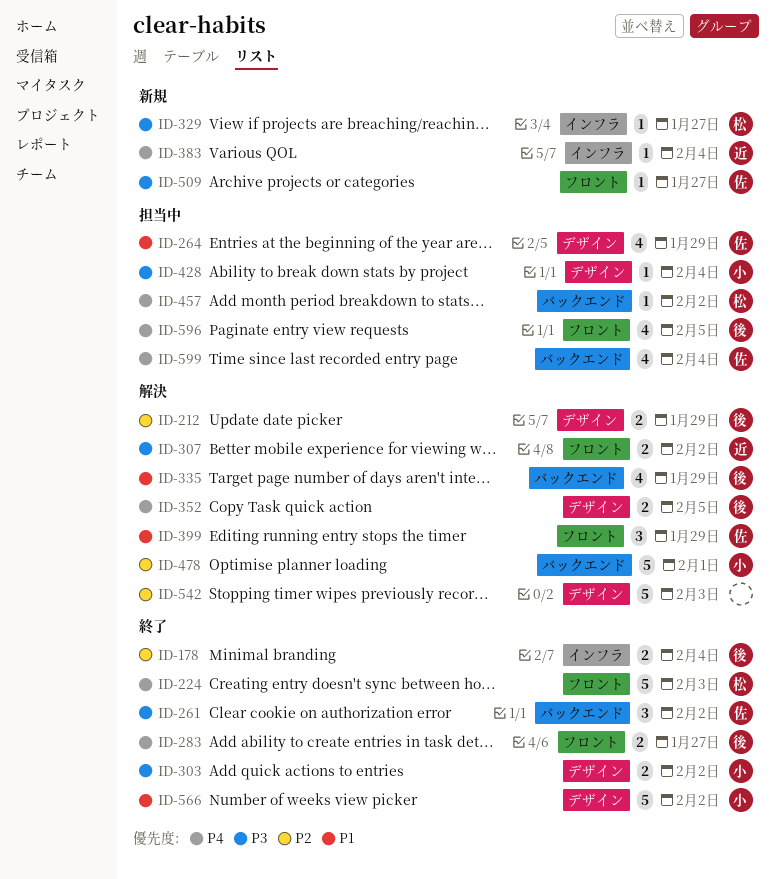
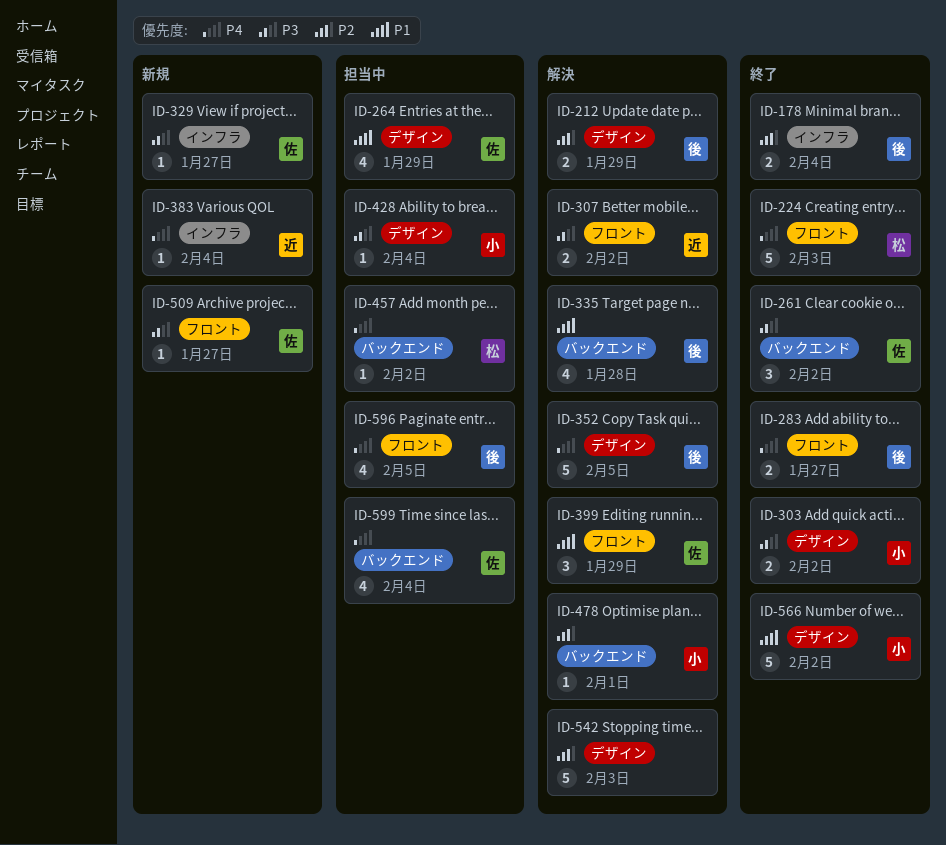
ID-329, owner: 松 -> 佐
ID-335, due: Jan 29 -> Jan 28
ID-352, estimate: 2 -> 5
ID-478, estimate: 5 -> 1

